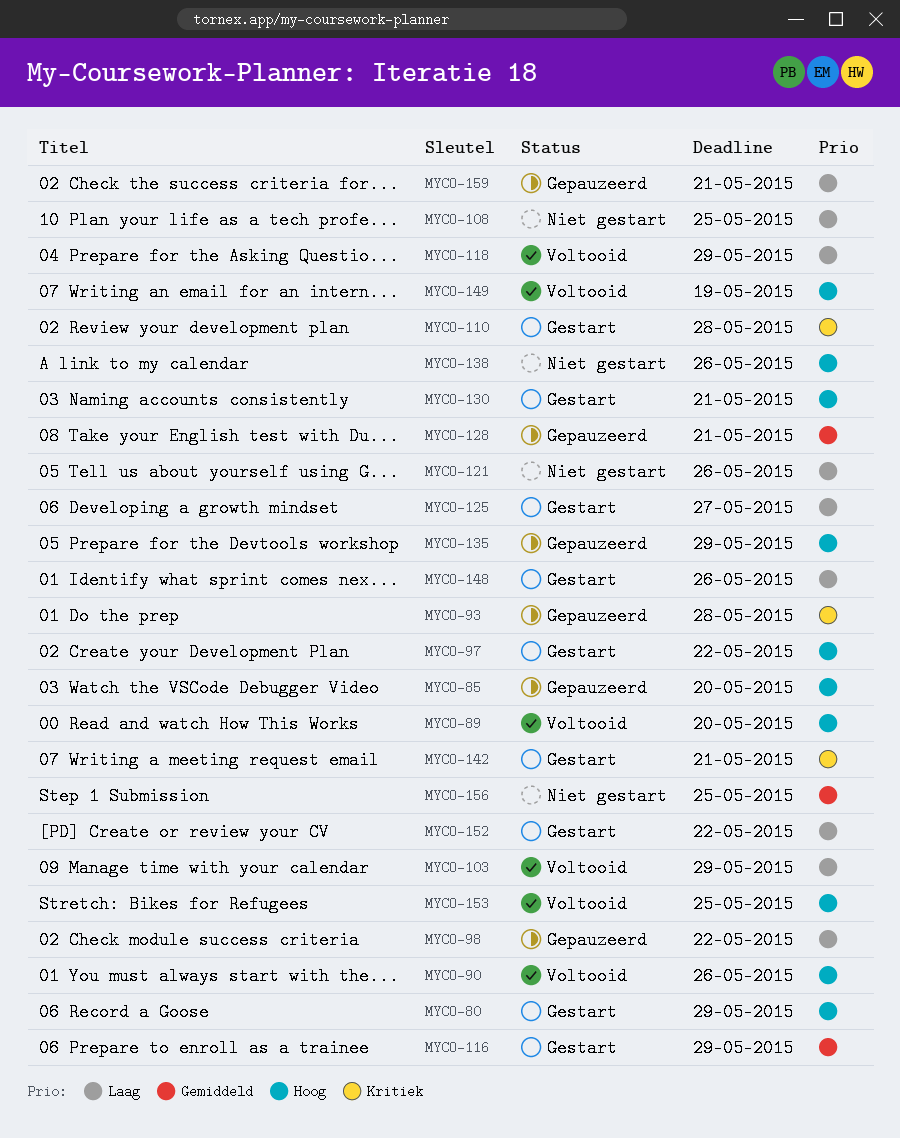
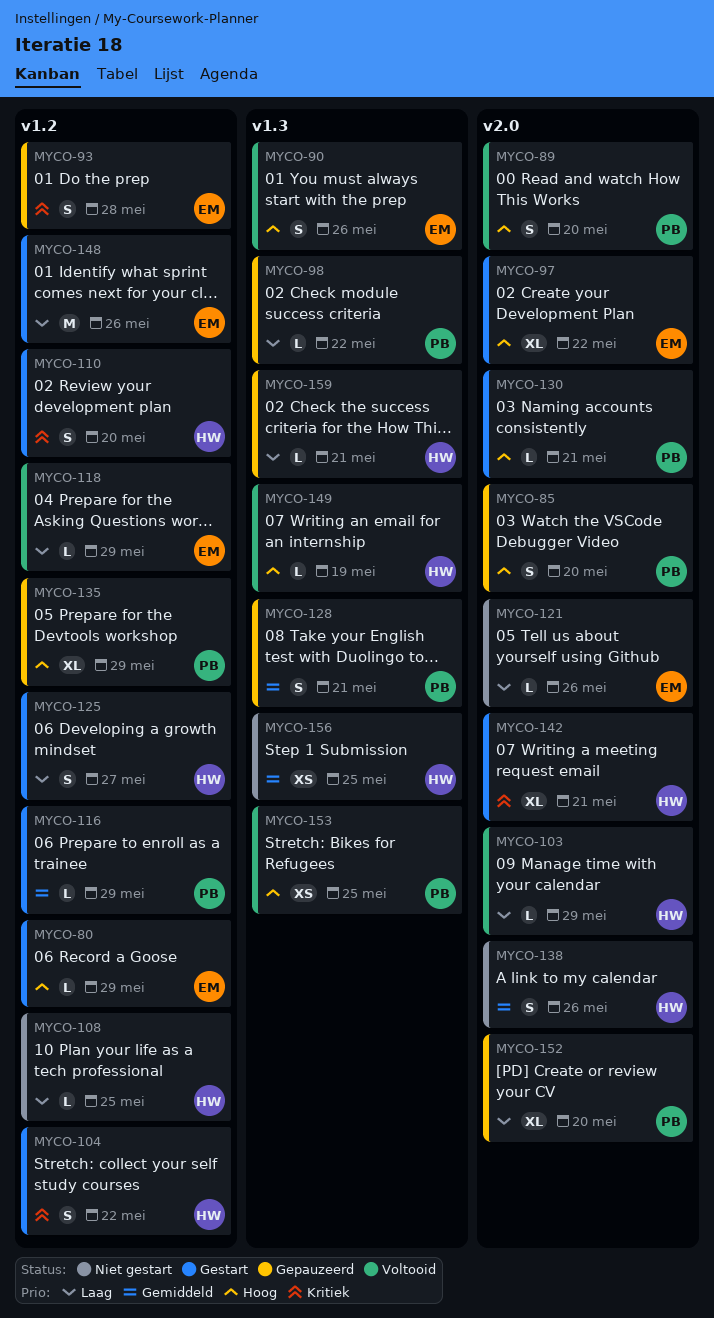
MYCO-104: none -> present
MYCO-110, due: May 28 -> May 20
MYCO-138, priority: Hoog -> Gemiddeld
MYCO-152, status: Gestart -> Gepauzeerd
MYCO-152, due: May 22 -> May 20

